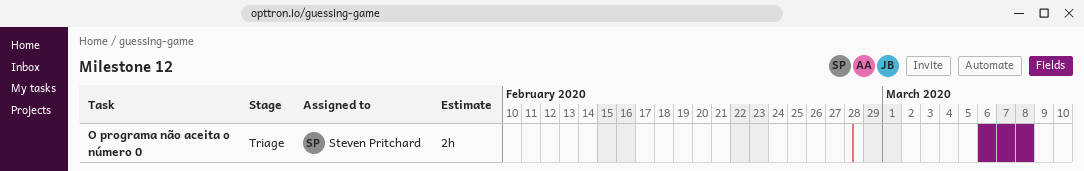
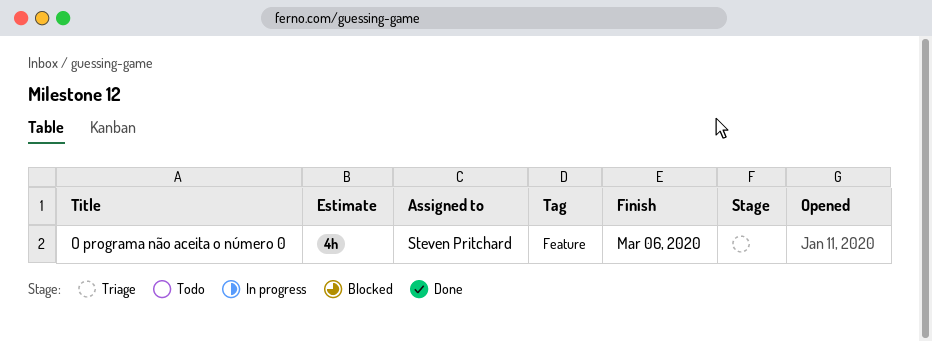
O programa não aceita o número 0, estimate: 2h -> 4h
O programa não aceita o número 0, due: Mar 8 -> Mar 6

